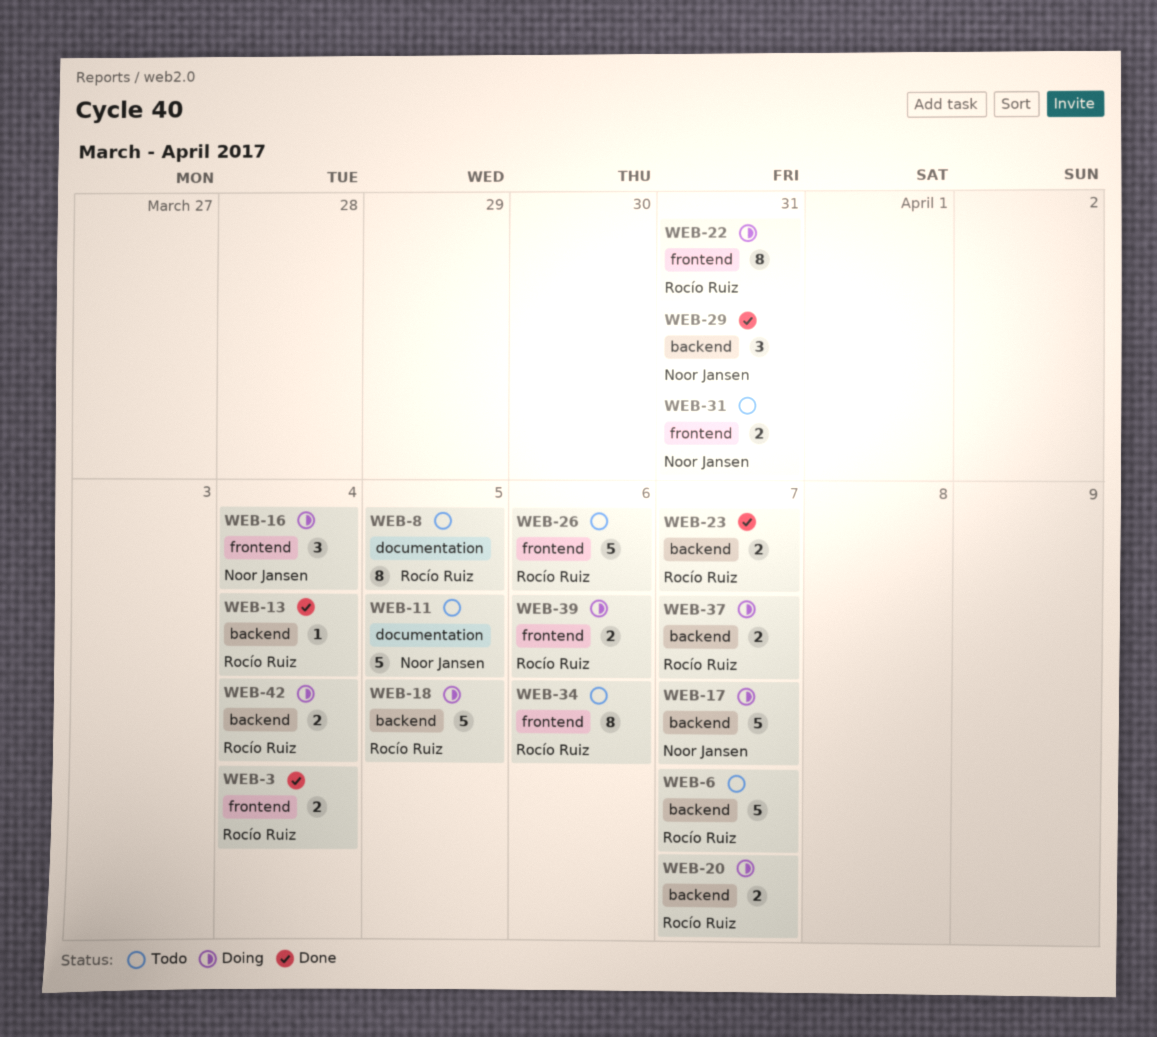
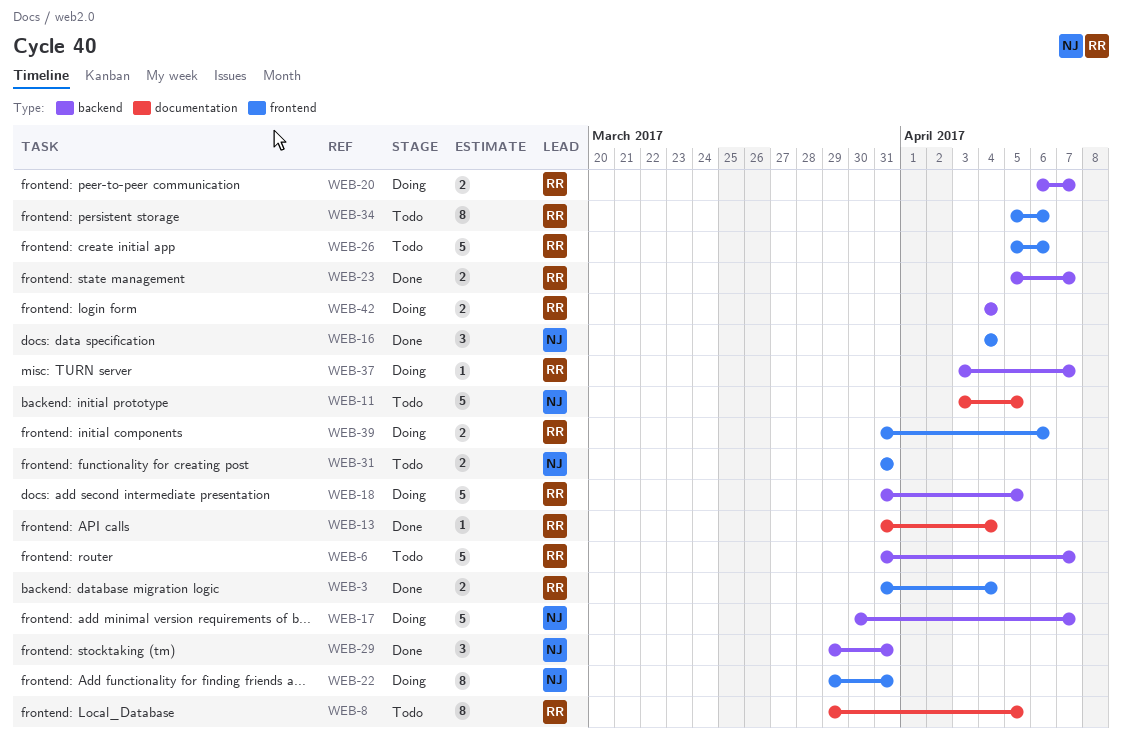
WEB-13, label: backend -> documentation
WEB-16, status: Doing -> Done
WEB-22, owner: Rocío Ruiz -> Noor Jansen
WEB-37, estimate: 2 -> 1

